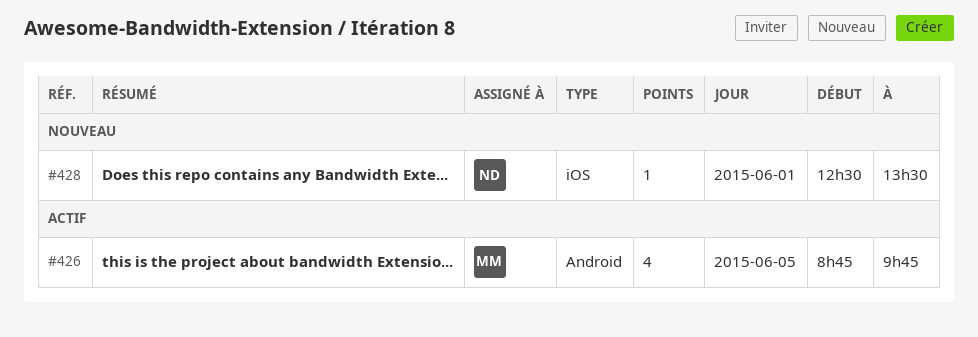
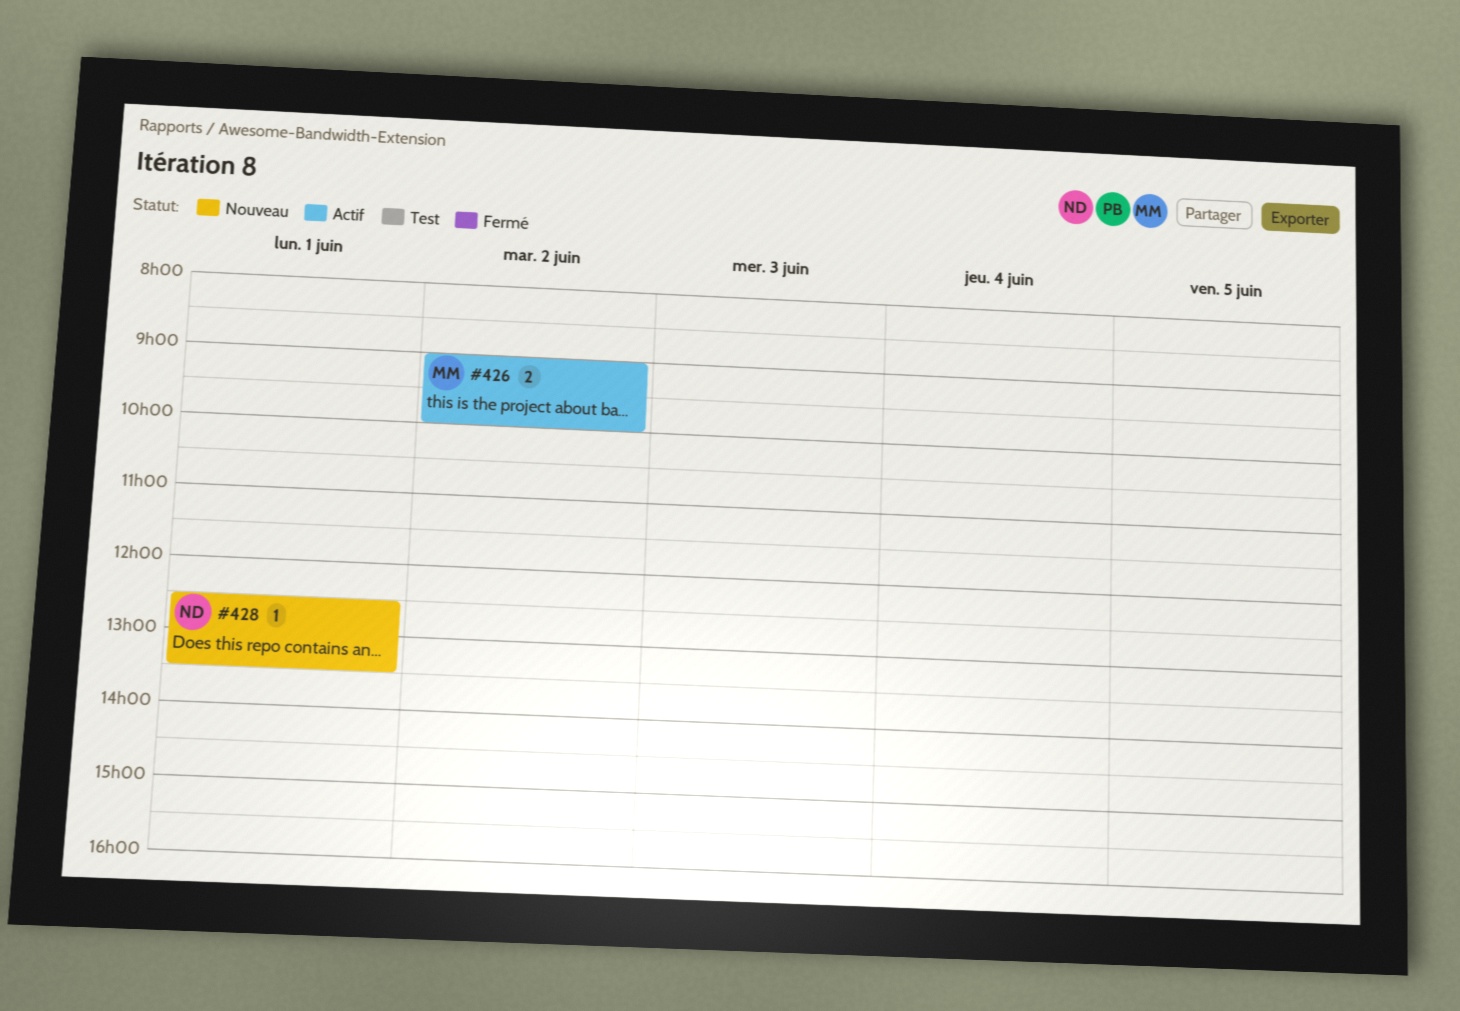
#426, estimate: 4 -> 2
#426, day: Jun 5 -> Jun 2
#426, begins: 08:45 -> 09:00
#426, ends: 09:45 -> 10:00

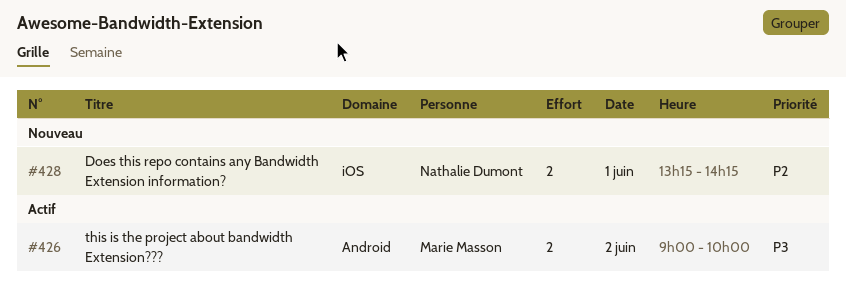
#428, estimate: 1 -> 2
#428, begins: 12:30 -> 13:15
#428, ends: 13:30 -> 14:15

